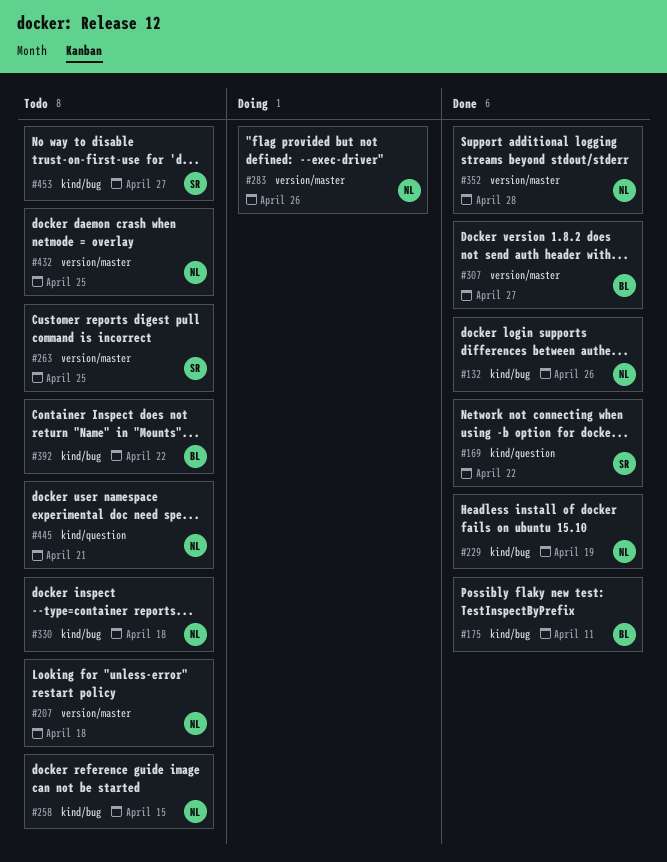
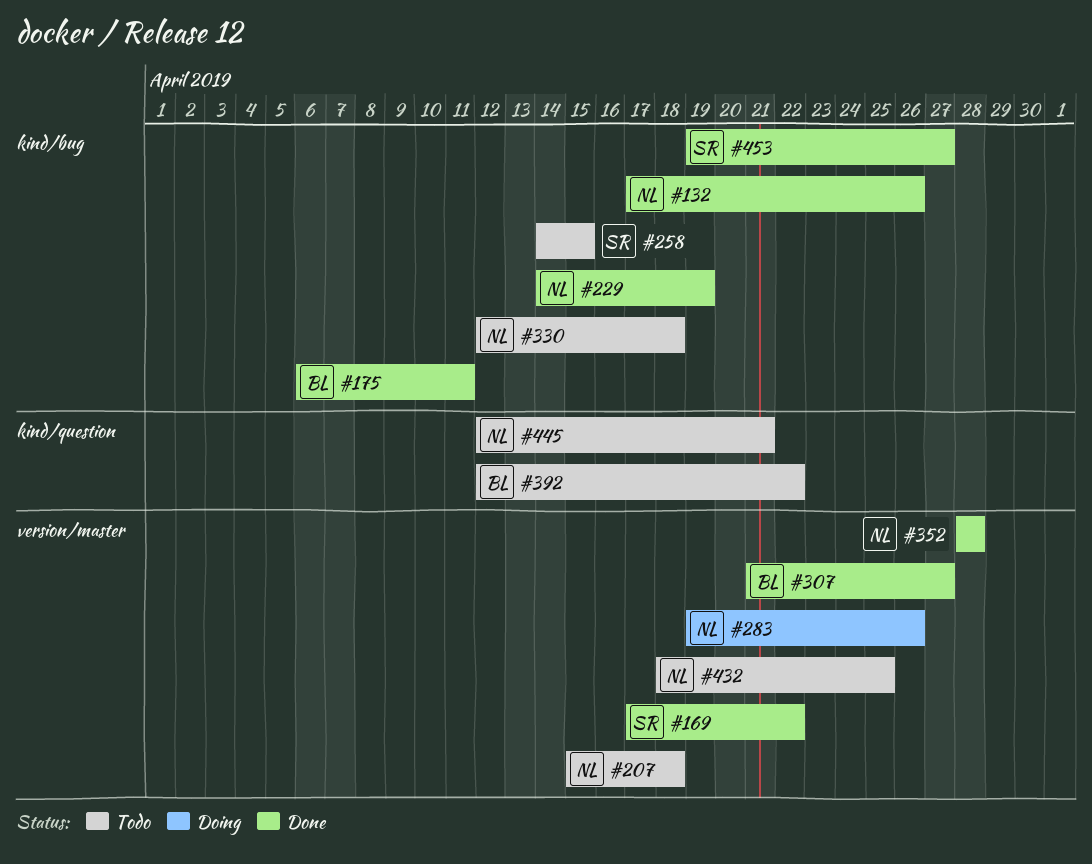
#169, label: kind/question -> version/master
#258, owner: NL -> SR
#263: present -> none
#392, label: kind/bug -> kind/question
#453, status: Todo -> Done

